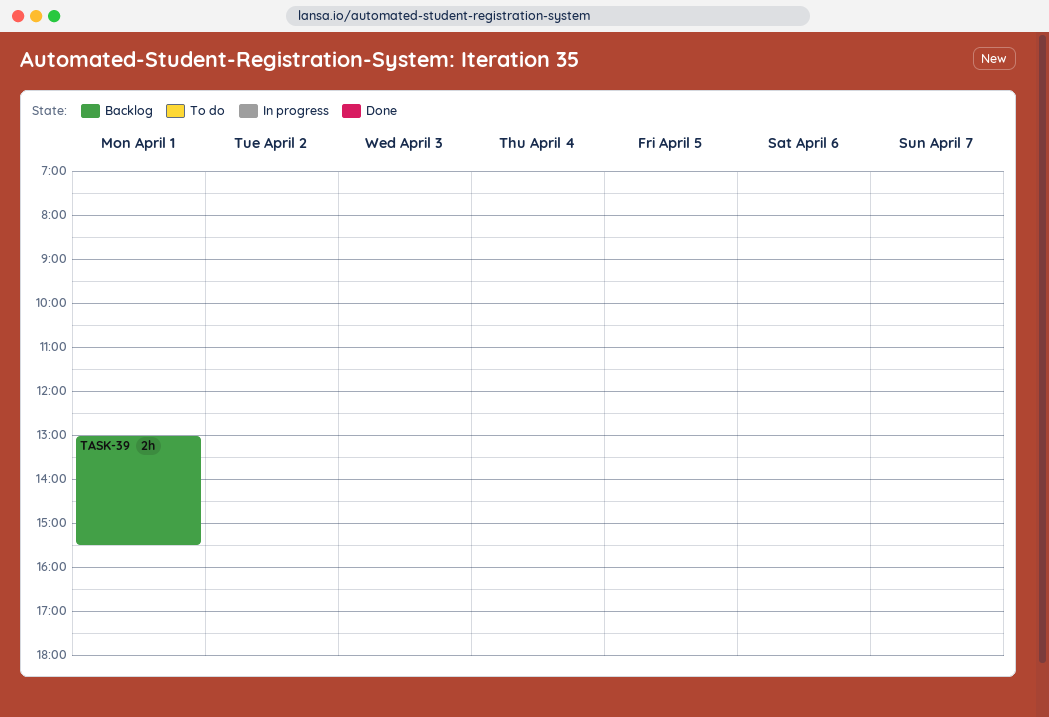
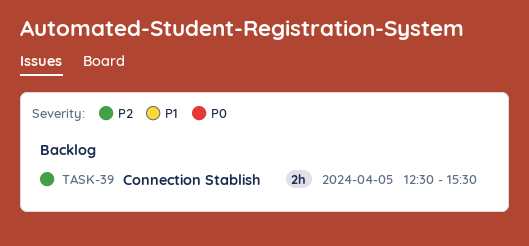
TASK-39, day: Apr 1 -> Apr 5
TASK-39, begins: 13:00 -> 12:30

